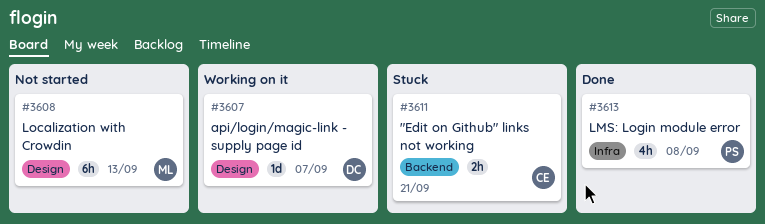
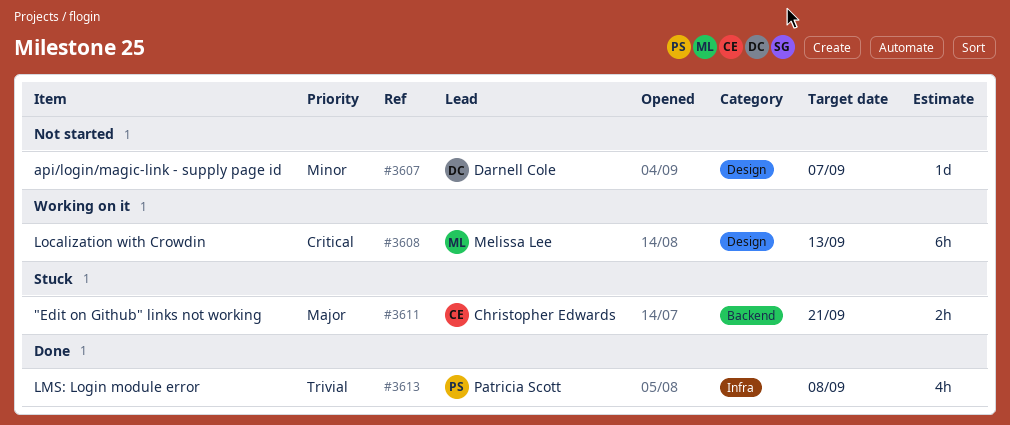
#3607, status: Working on it -> Not started
#3608, status: Not started -> Working on it

